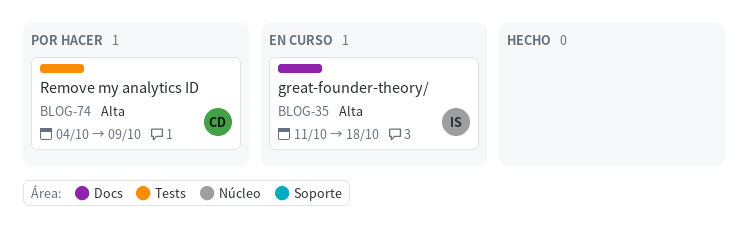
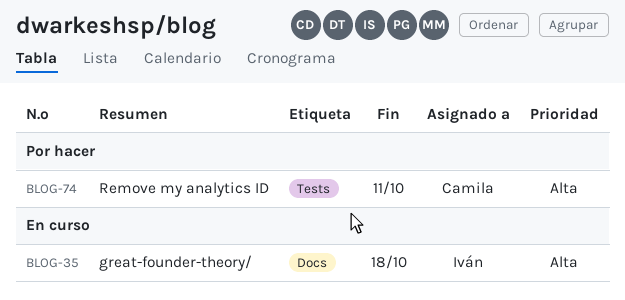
BLOG-74, due: Oct 9 -> Oct 11

